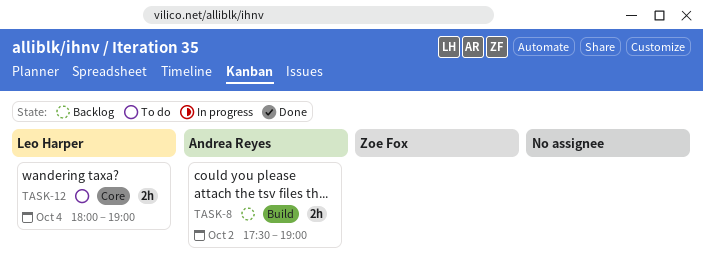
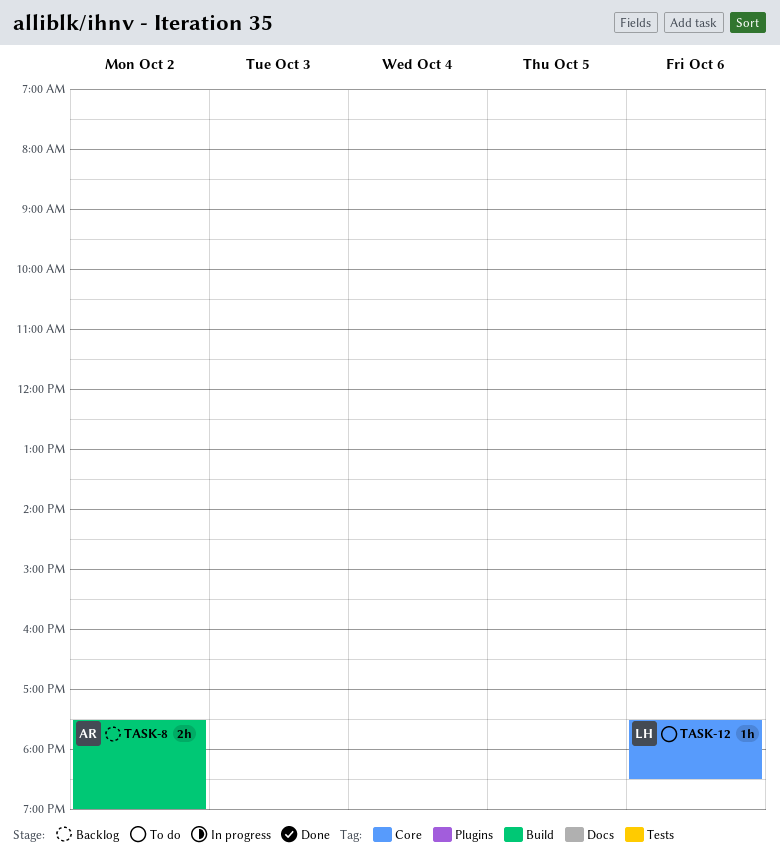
TASK-12, estimate: 2h -> 1h
TASK-12, day: Oct 4 -> Oct 6
TASK-12, begins: 18:00 -> 17:30
TASK-12, ends: 19:00 -> 18:30

